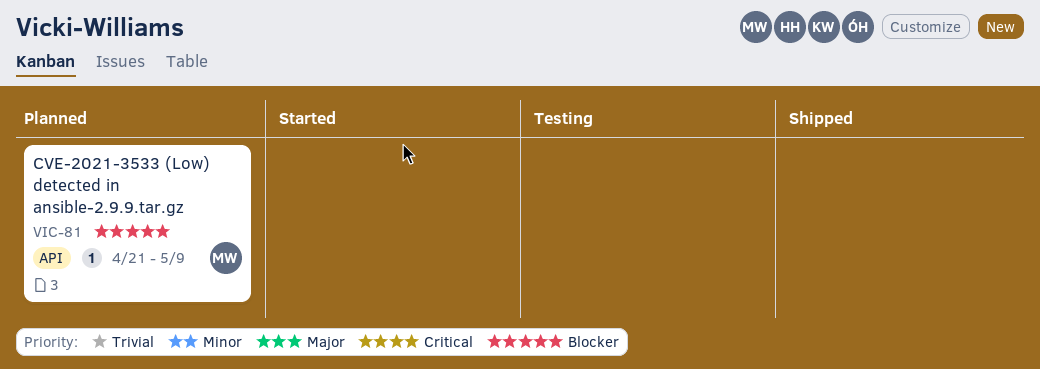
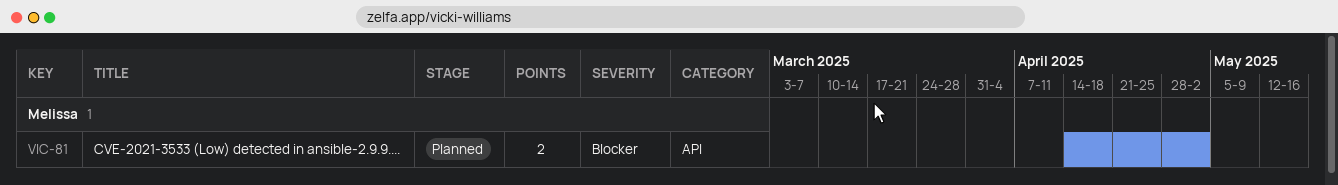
VIC-81, estimate: 1 -> 2
VIC-81, start: Apr 21 -> Apr 14
VIC-81, due: May 9 -> May 2

